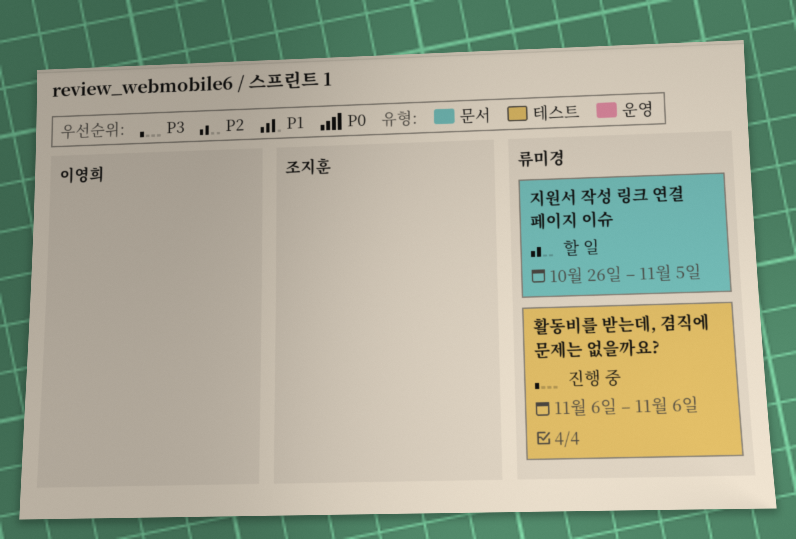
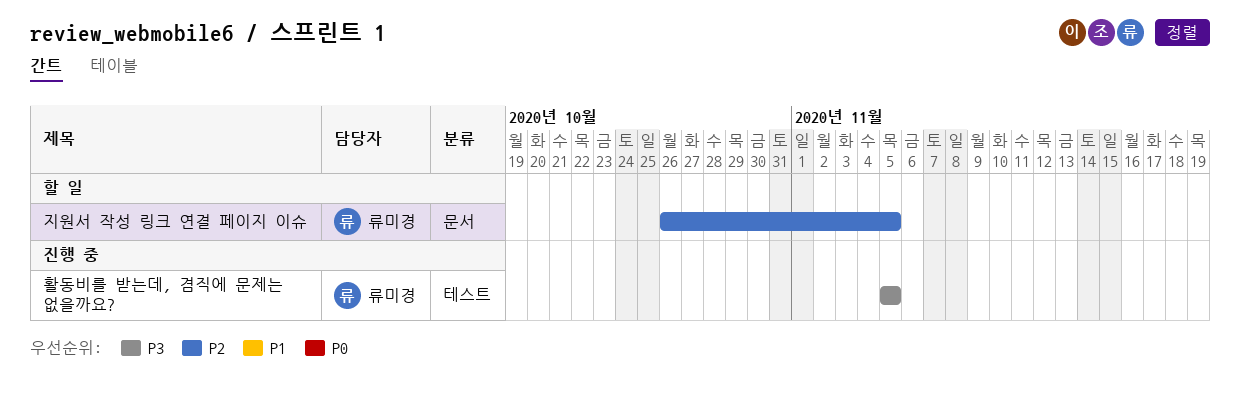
활동비를 받는데, 겸직에 문제는 없을까요?, start: Nov 6 -> Nov 5
활동비를 받는데, 겸직에 문제는 없을까요?, due: Nov 6 -> Nov 5

